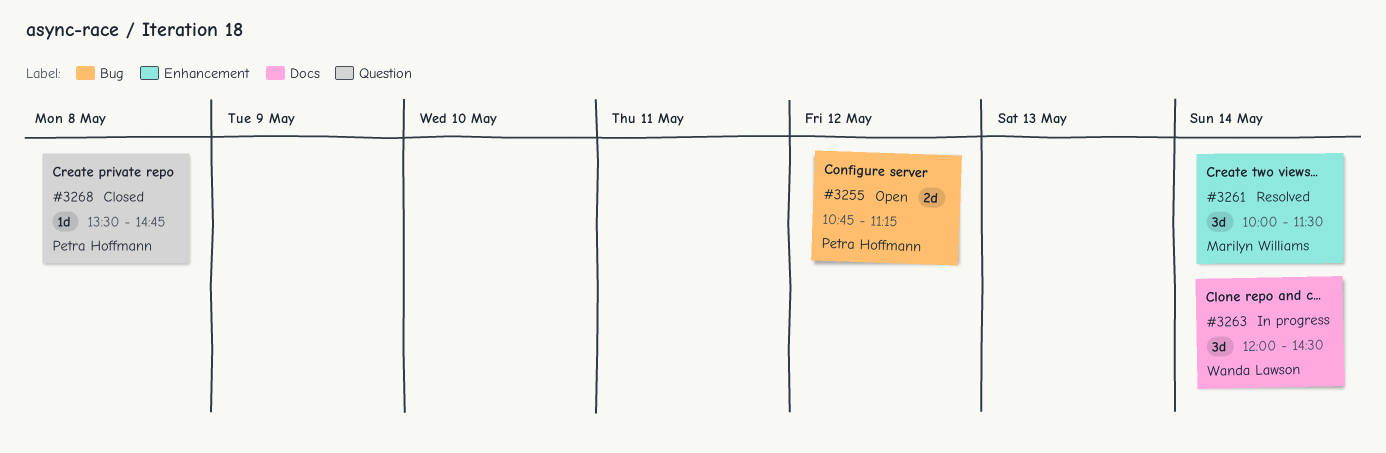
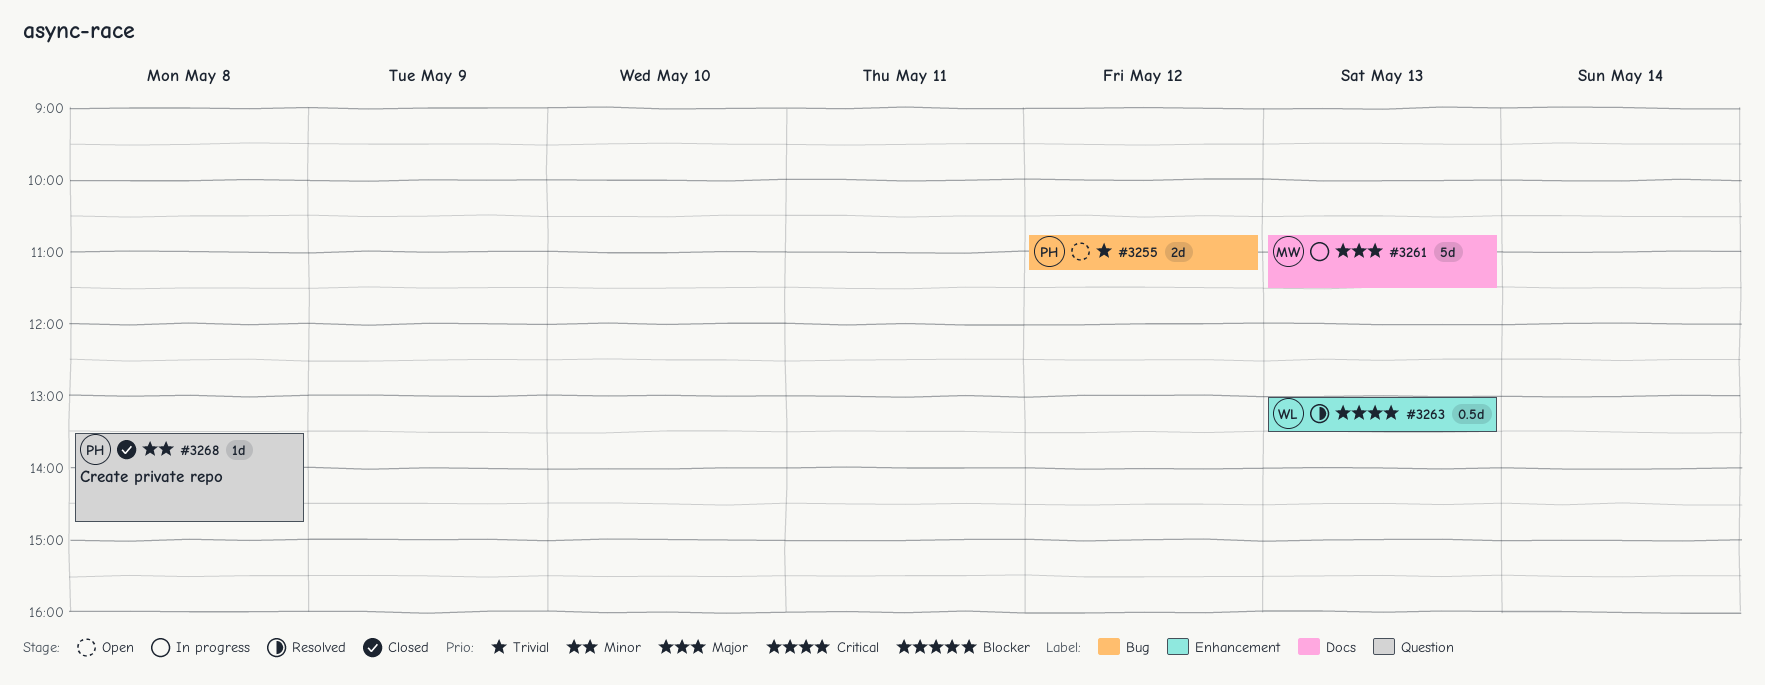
#3261, status: Resolved -> In progress
#3261, label: Enhancement -> Docs
#3261, estimate: 3d -> 5d
#3261, day: May 14 -> May 13
#3261, begins: 10:00 -> 10:45
#3263, status: In progress -> Resolved
#3263, label: Docs -> Enhancement
#3263, estimate: 3d -> 0.5d
#3263, day: May 14 -> May 13
#3263, begins: 12:00 -> 13:00
#3263, ends: 14:30 -> 13:30

